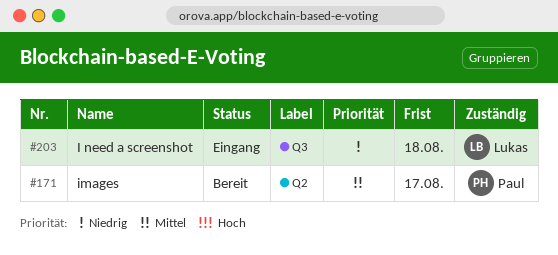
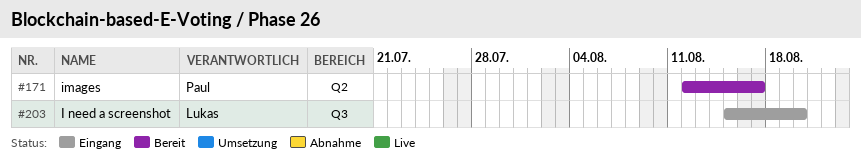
#203, due: Aug 18 -> Aug 20

